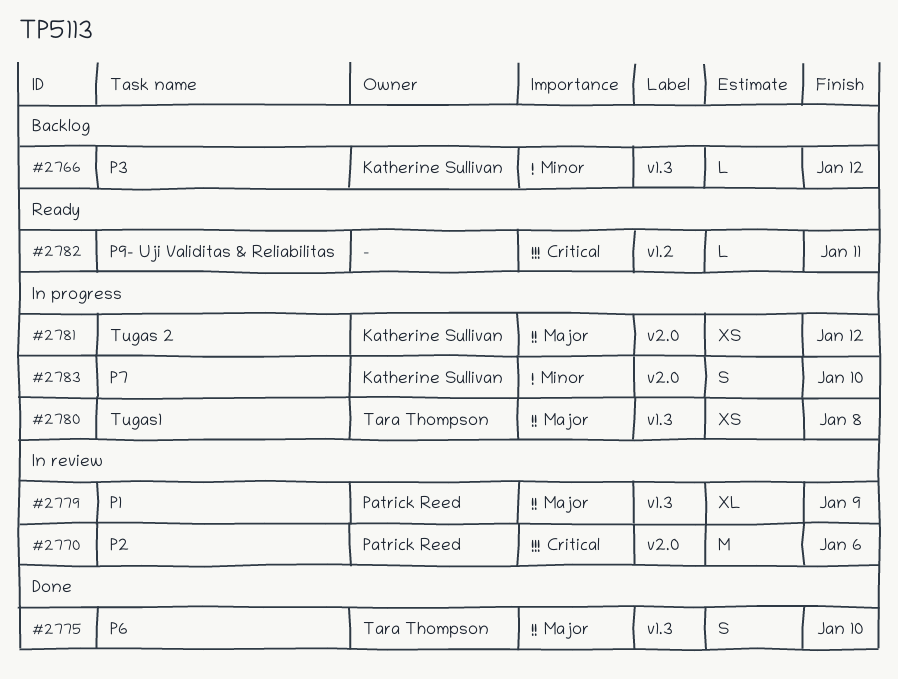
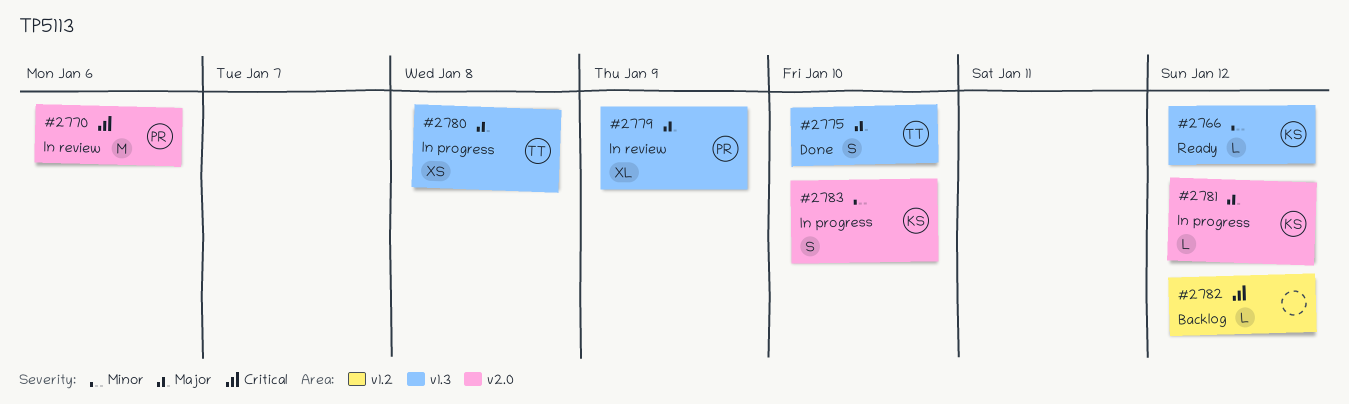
#2766, status: Backlog -> Ready
#2781, estimate: XS -> L
#2782, status: Ready -> Backlog
#2782, due: Jan 11 -> Jan 12

